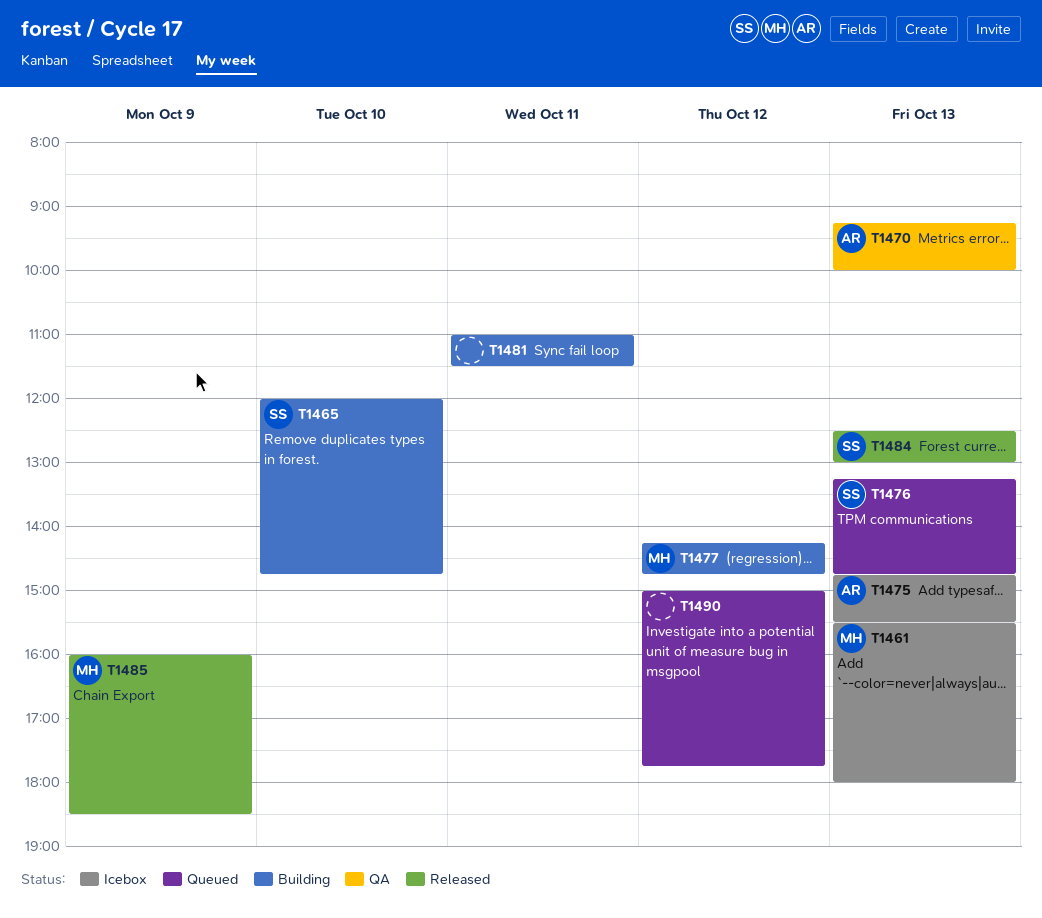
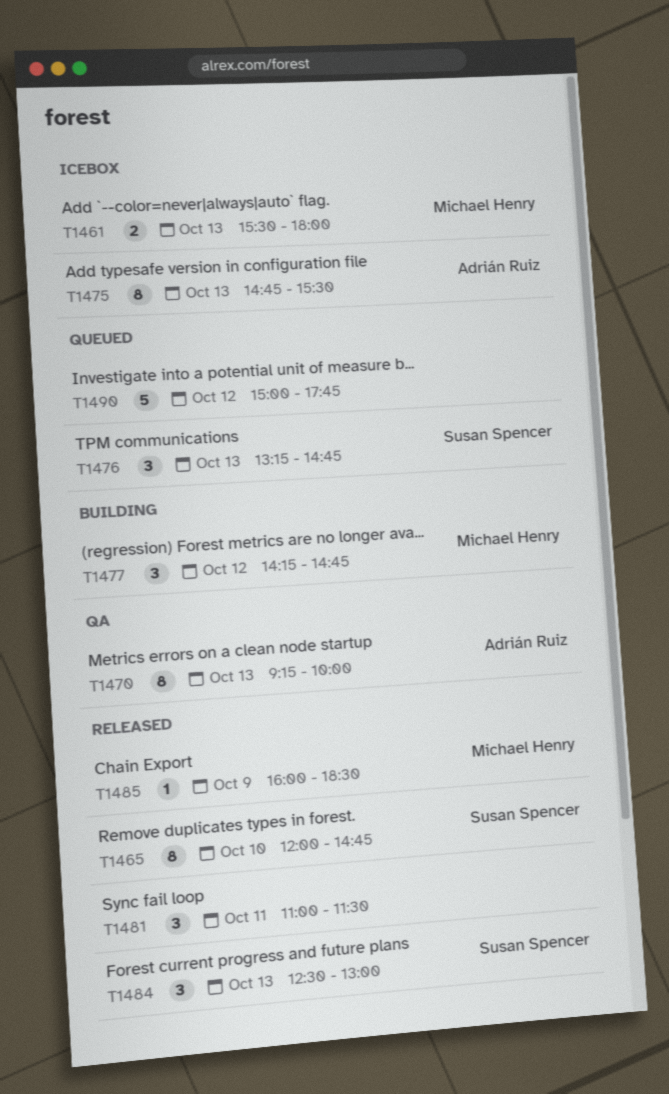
T1465, status: Building -> Released
T1481, status: Building -> Released

